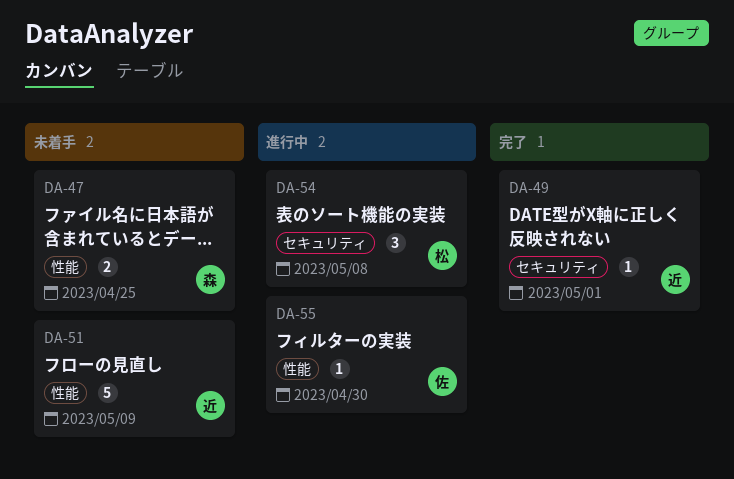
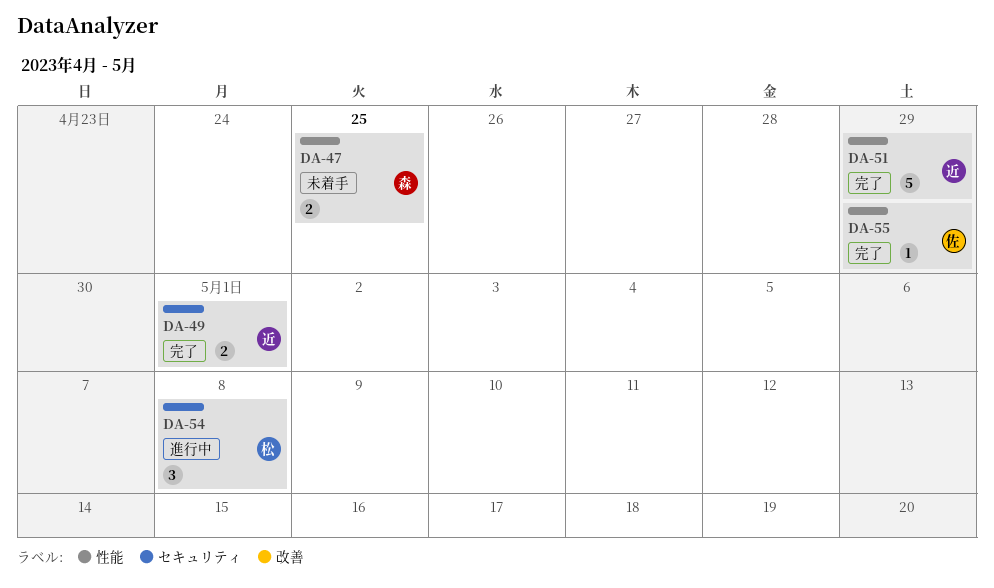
DA-49, estimate: 1 -> 2
DA-51, status: 未着手 -> 完了
DA-51, due: May 9 -> Apr 29
DA-55, status: 進行中 -> 完了
DA-55, due: Apr 30 -> Apr 29

